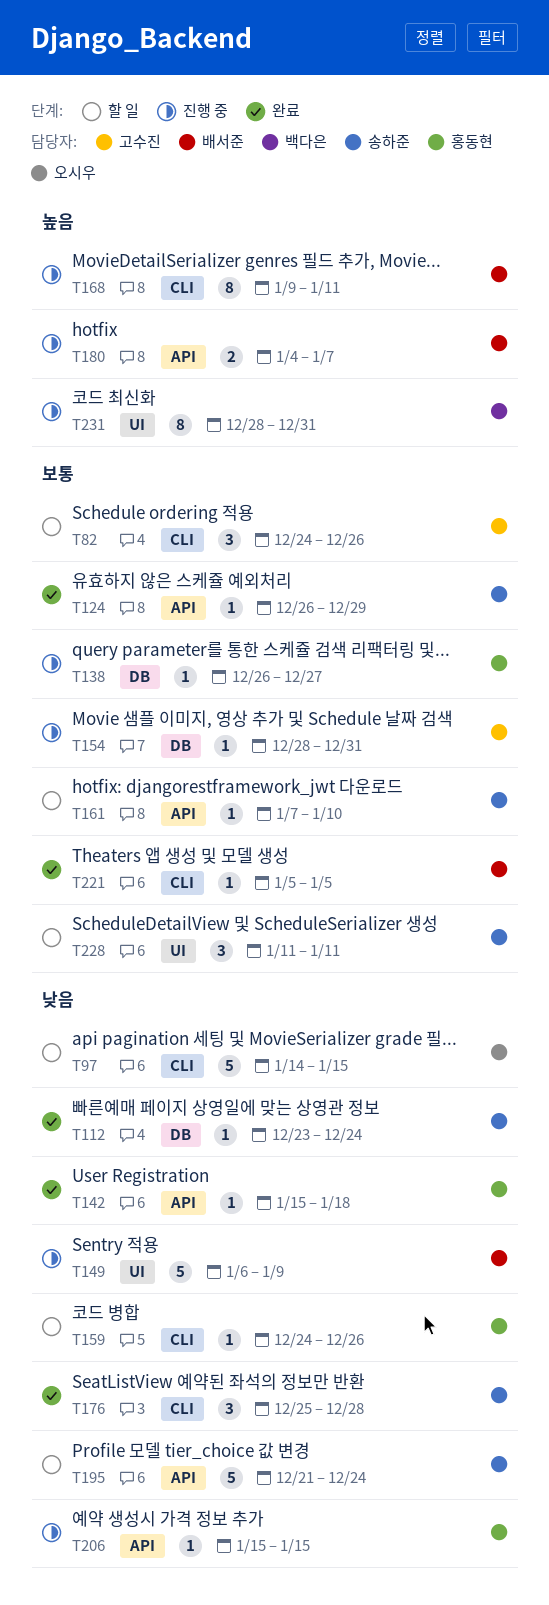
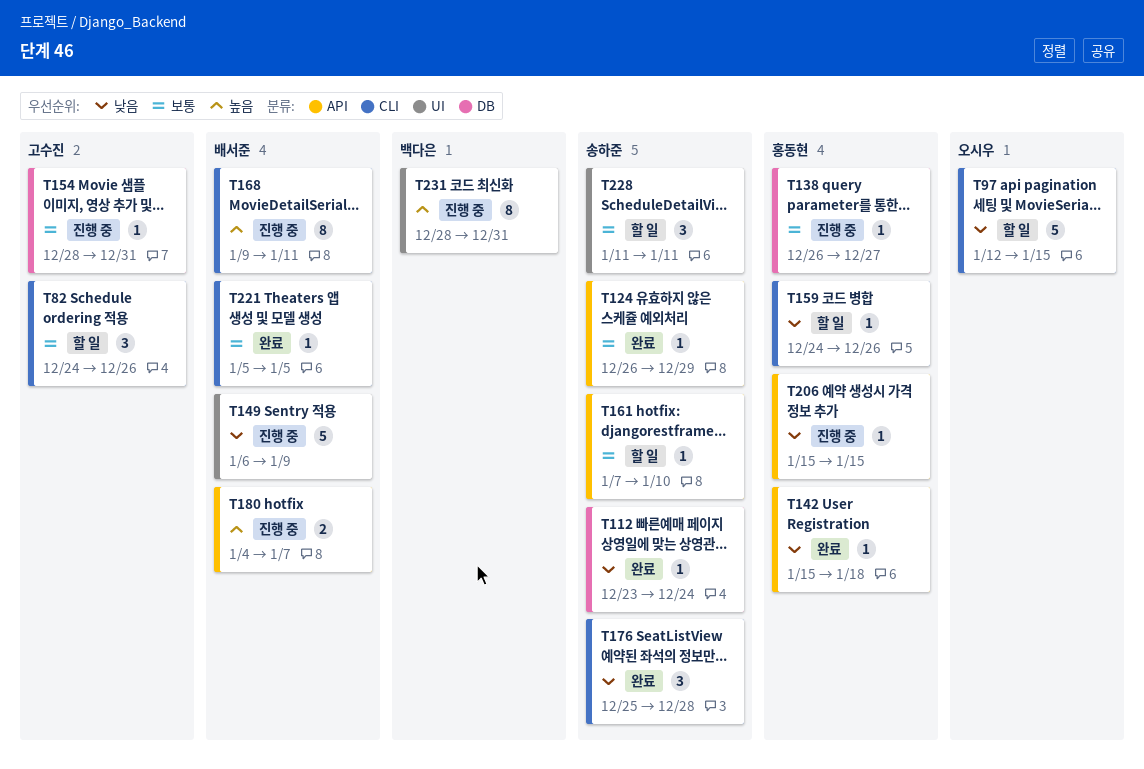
T97, start: Jan 14 -> Jan 12
T195: present -> none

